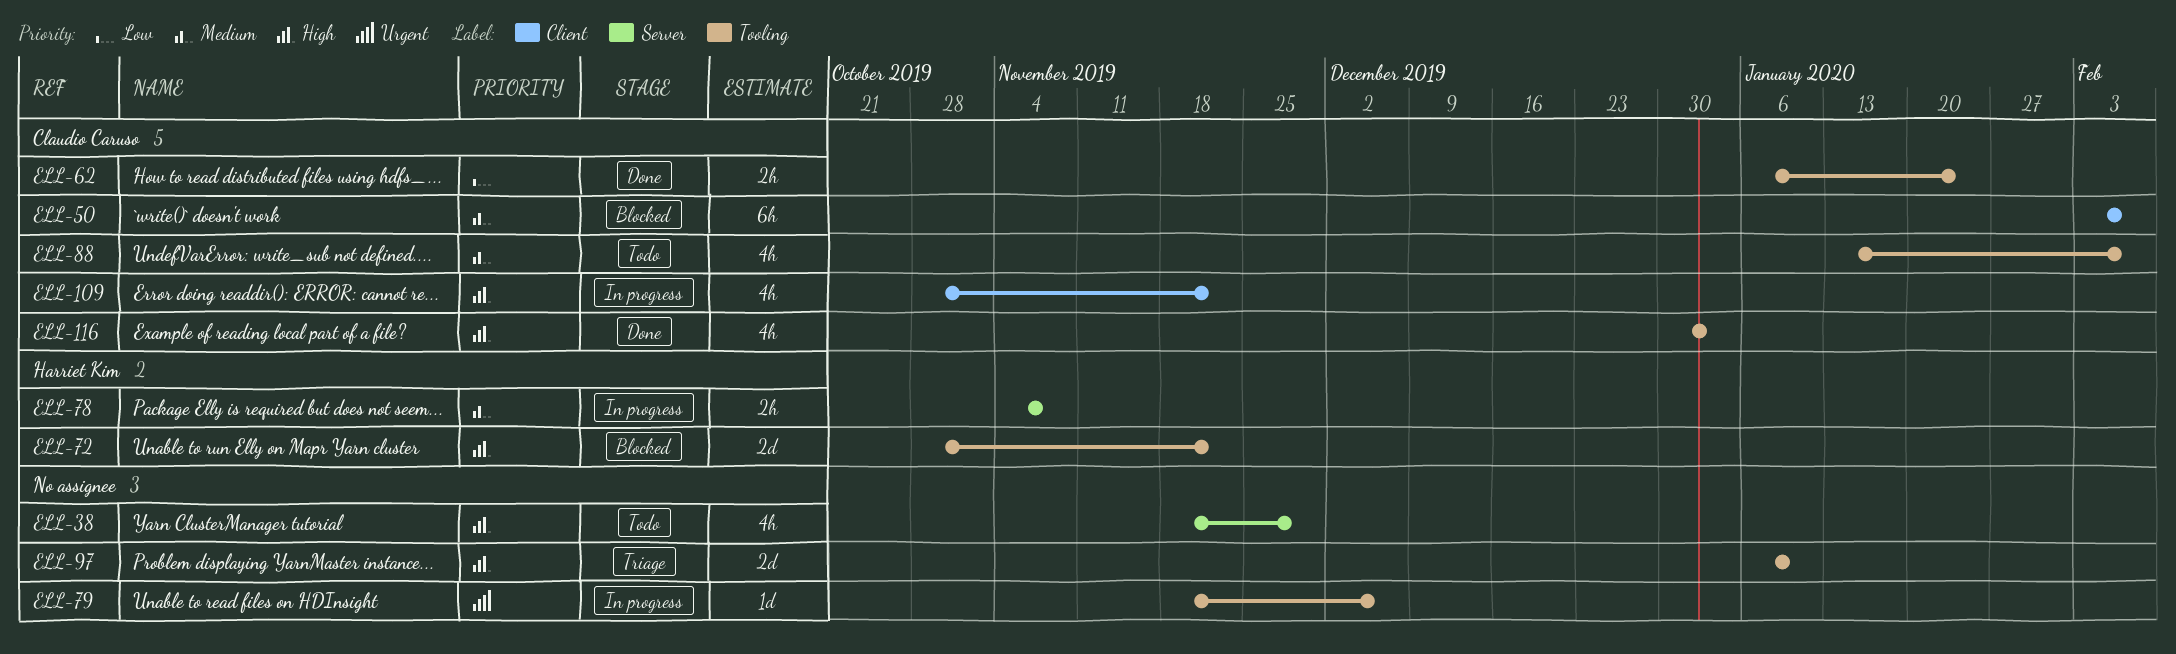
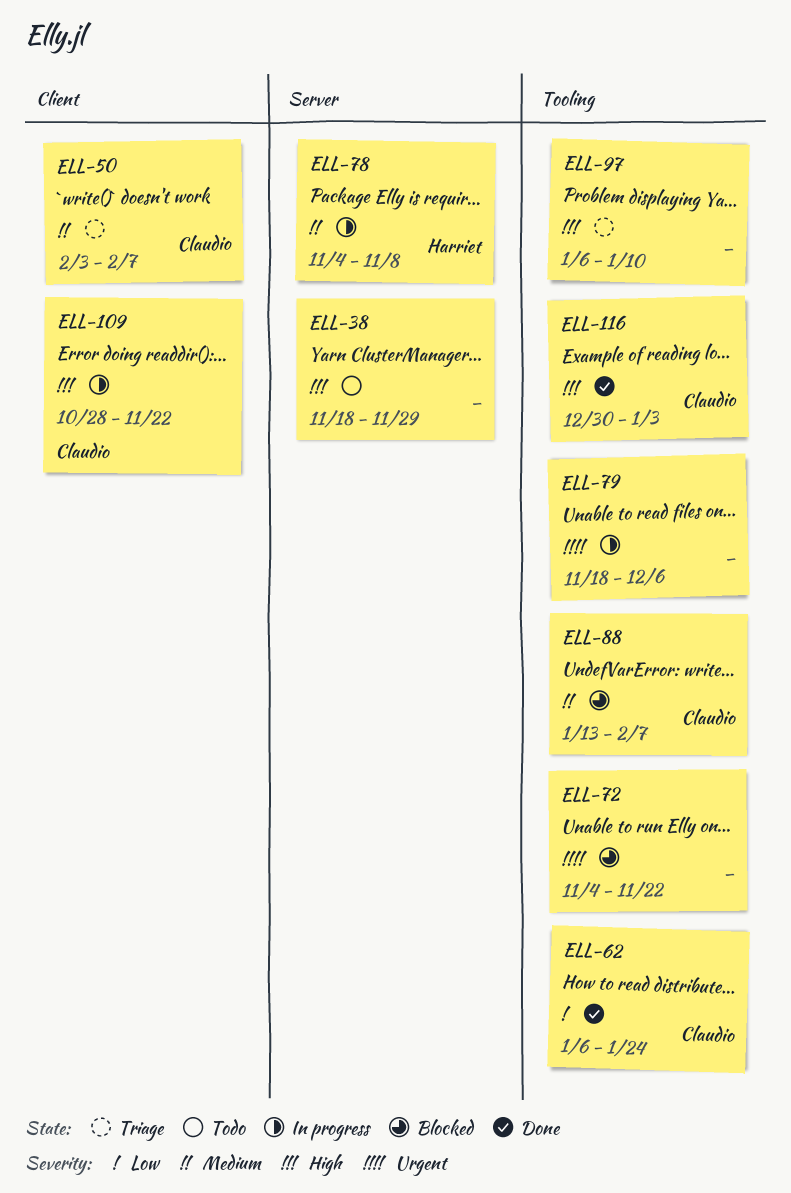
ELL-50, status: Blocked -> Triage
ELL-72, owner: Harriet Kim -> none
ELL-72, priority: High -> Urgent
ELL-72, start: Oct 28 -> Nov 4
ELL-88, status: Todo -> Blocked

